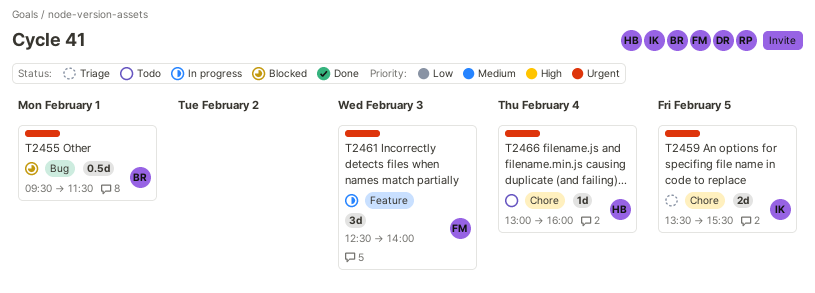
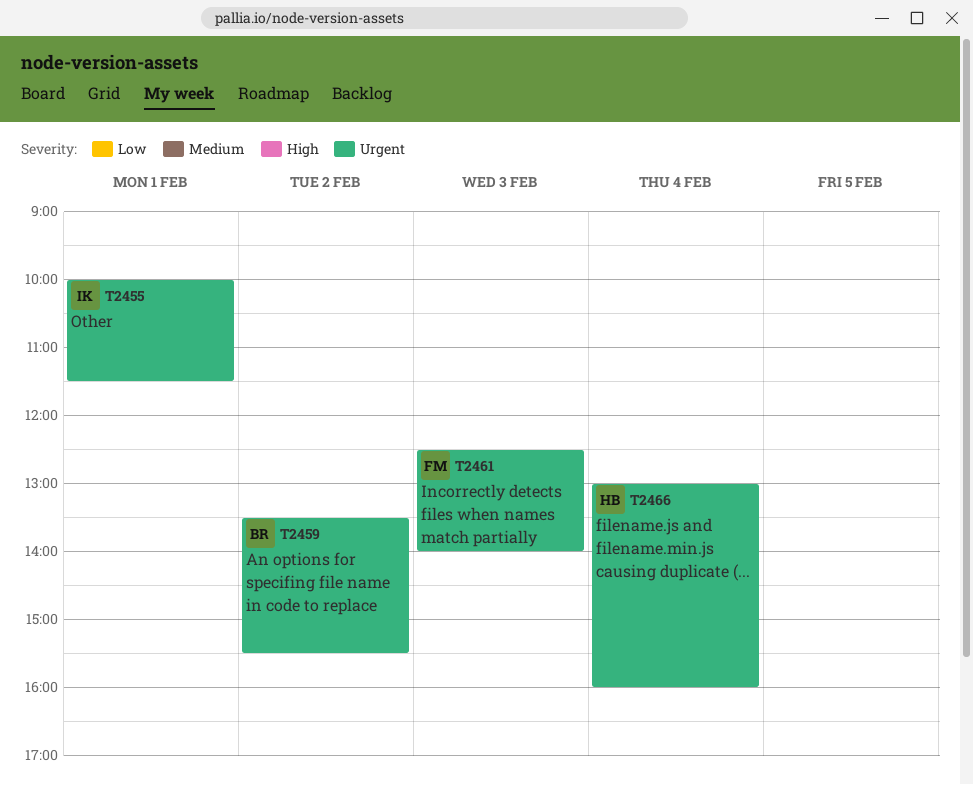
T2455, owner: BR -> IK
T2455, begins: 09:30 -> 10:00
T2459, owner: IK -> BR
T2459, day: Feb 5 -> Feb 2

